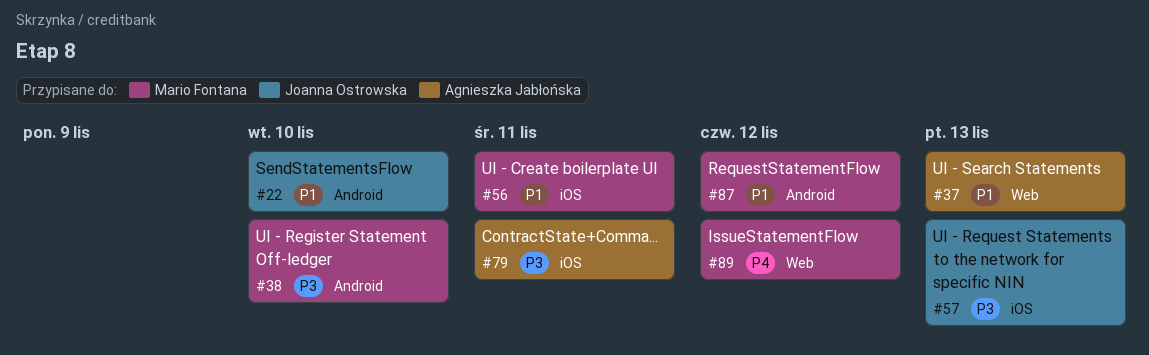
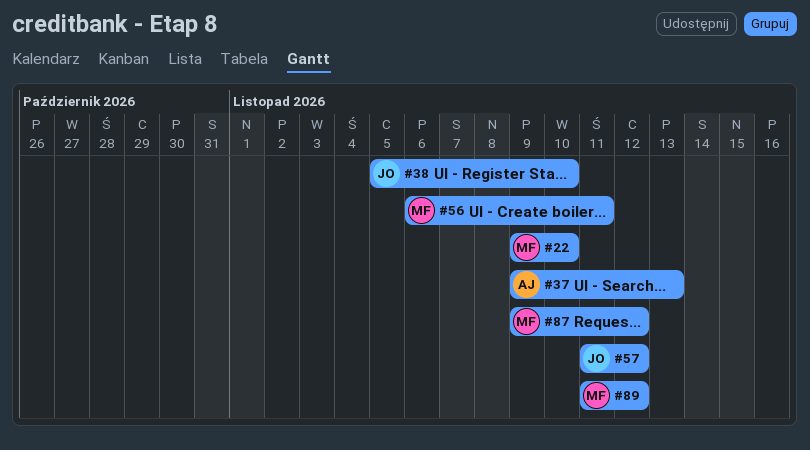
#22, owner: Joanna Ostrowska -> Mario Fontana
#38, owner: Mario Fontana -> Joanna Ostrowska
#57, due: Nov 13 -> Nov 12
#79: present -> none

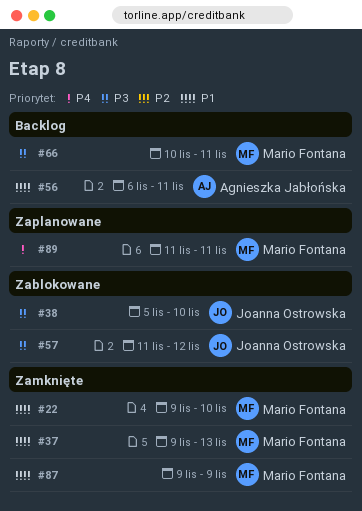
#37, owner: Agnieszka Jabłońska -> Mario Fontana
#56, owner: Mario Fontana -> Agnieszka Jabłońska
#66: none -> present
#87, due: Nov 12 -> Nov 9
#89, due: Nov 12 -> Nov 11

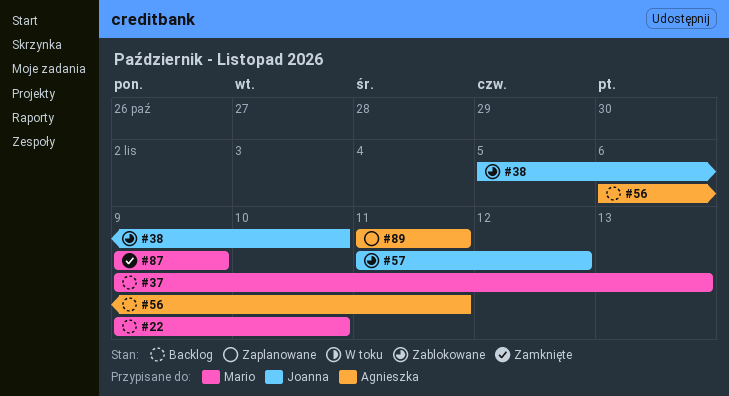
#22, status: Zamknięte -> Backlog
#37, status: Zamknięte -> Backlog
#66: present -> none
#89, owner: Mario Fontana -> Agnieszka Jabłońska

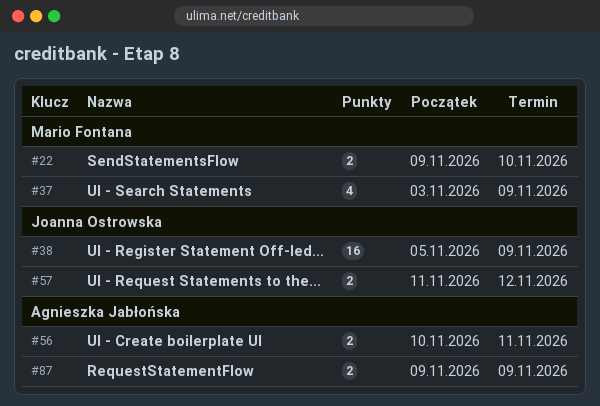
#37, start: Nov 9 -> Nov 3
#37, due: Nov 13 -> Nov 9
#38, due: Nov 10 -> Nov 9
#56, start: Nov 6 -> Nov 10
#87, owner: Mario Fontana -> Agnieszka Jabłońska
#89: present -> none

